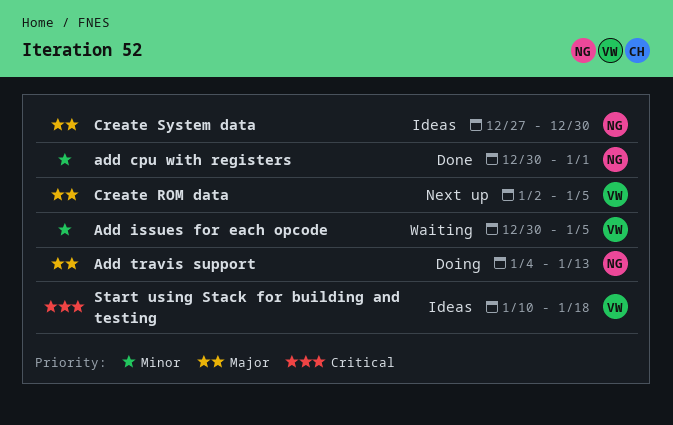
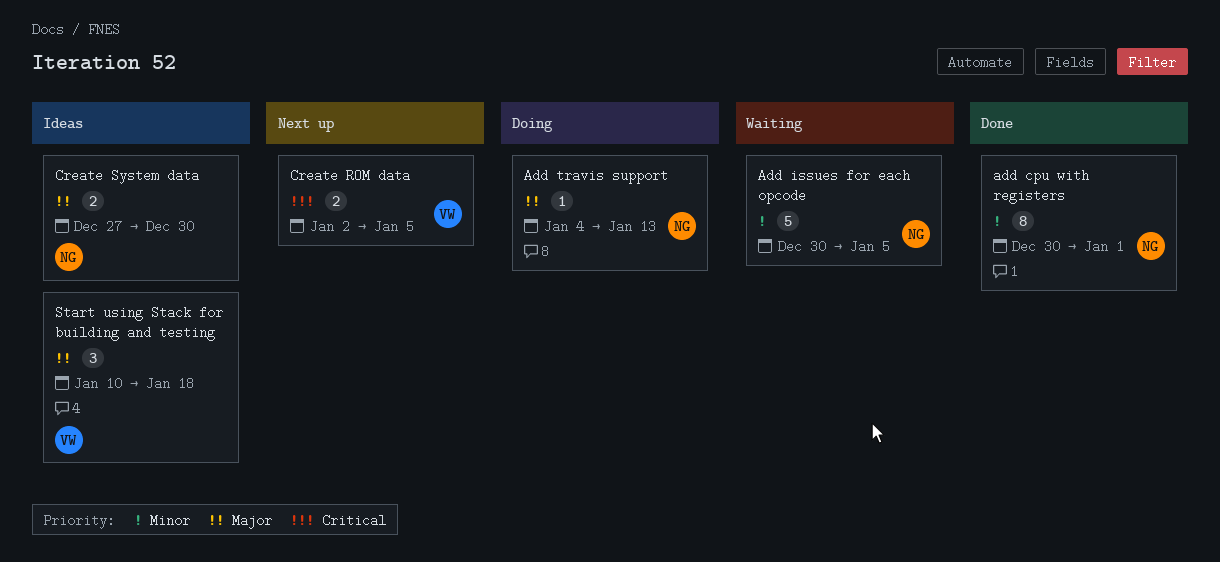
Add issues for each opcode, owner: VW -> NG
Create ROM data, priority: Major -> Critical
Start using Stack for building and testing, priority: Critical -> Major

